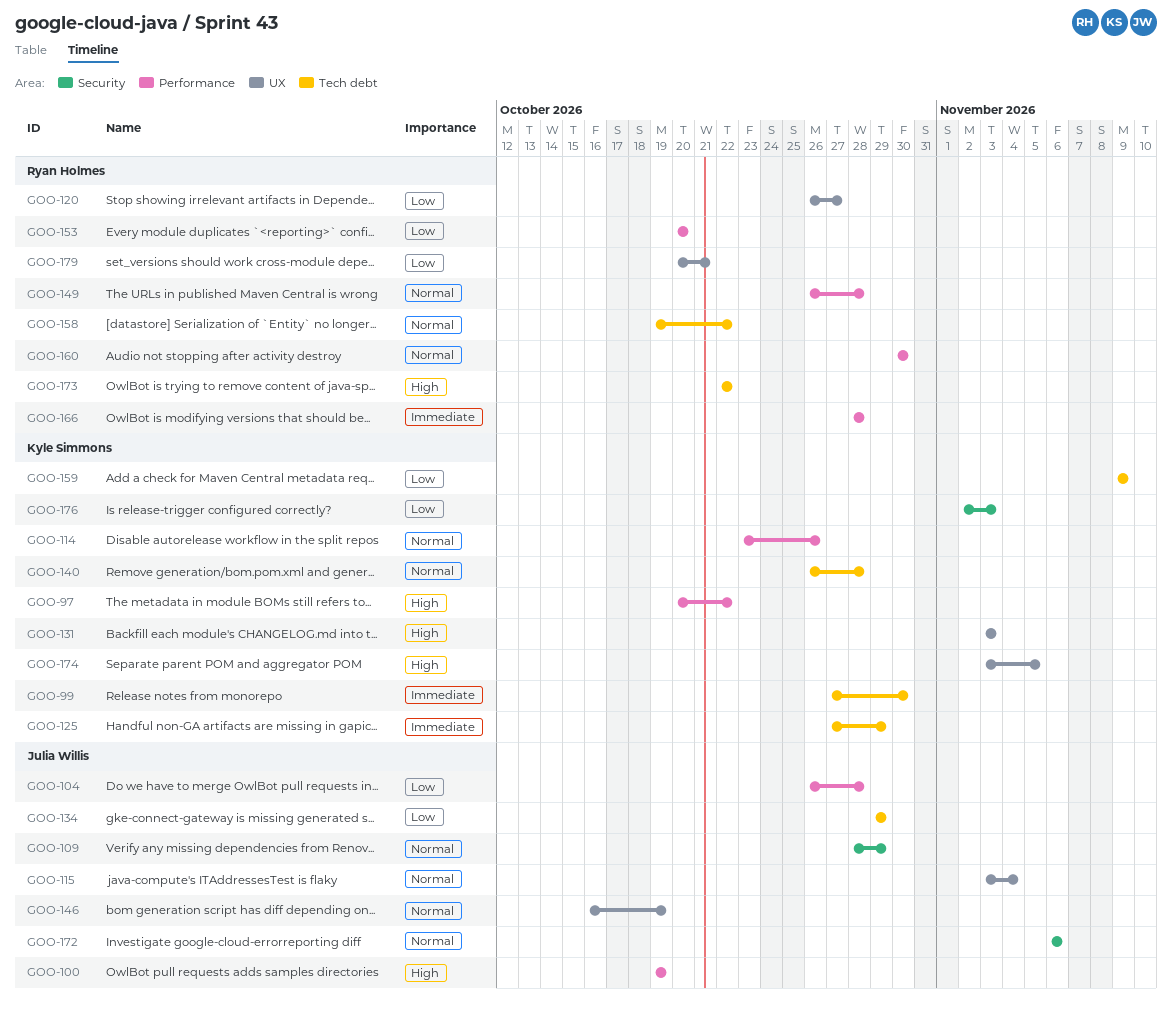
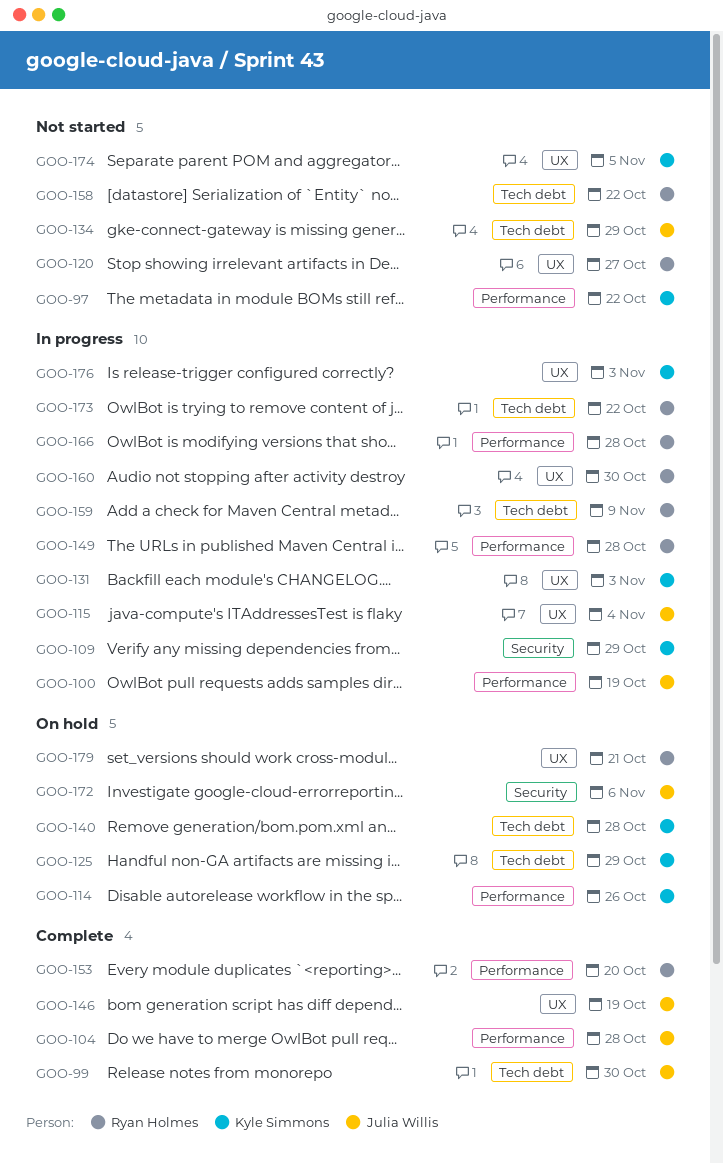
GOO-99, owner: Kyle Simmons -> Julia Willis
GOO-109, owner: Julia Willis -> Kyle Simmons
GOO-159, owner: Kyle Simmons -> Ryan Holmes
GOO-160, label: Performance -> UX
GOO-176, label: Security -> UX

